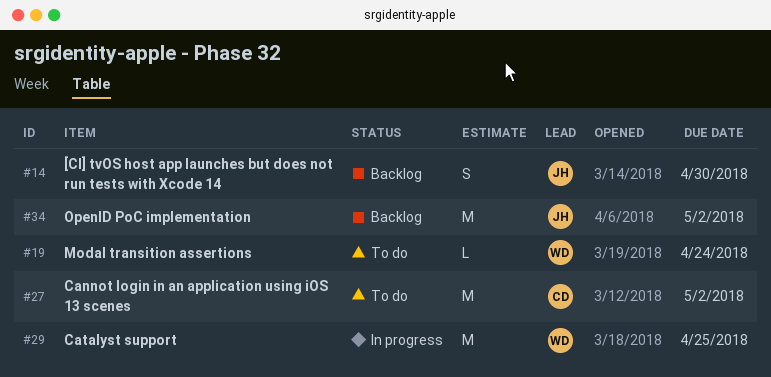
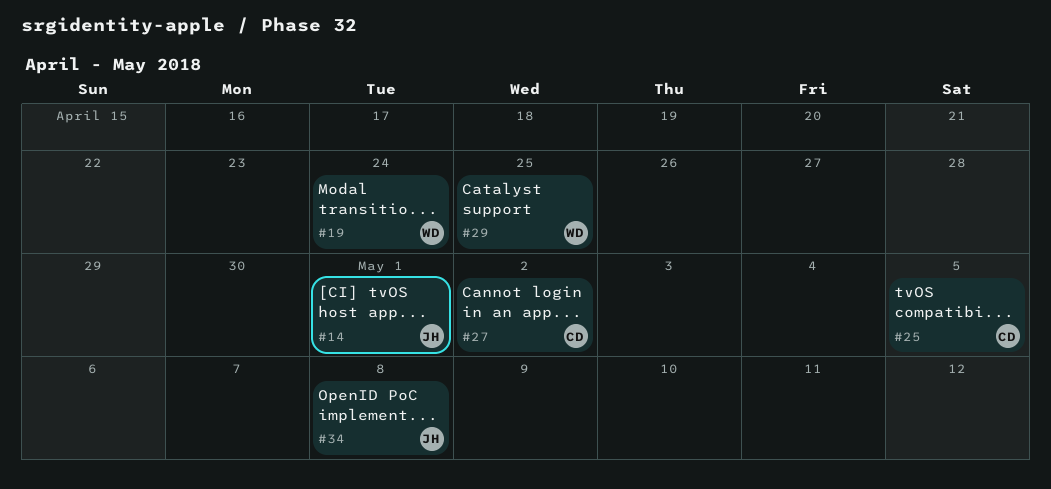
#14, due: Apr 30 -> May 1
#25: none -> present
#34, due: May 2 -> May 8

